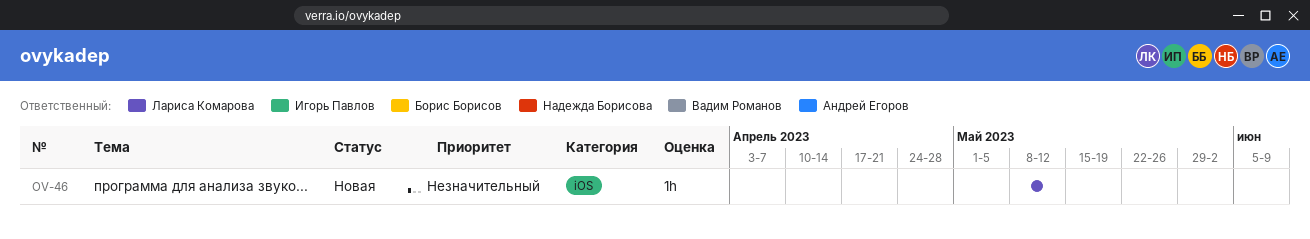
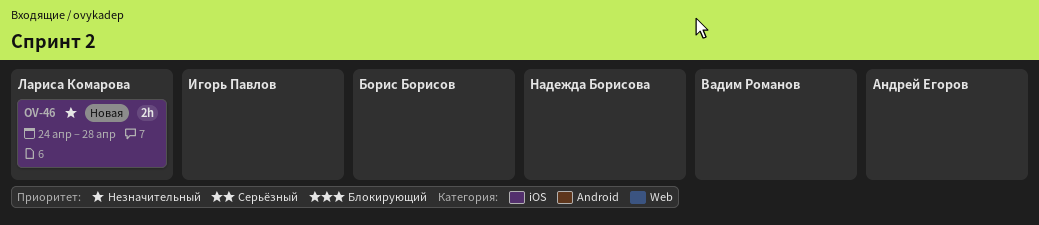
OV-46, estimate: 1h -> 2h
OV-46, start: May 8 -> Apr 24
OV-46, due: May 12 -> Apr 28

